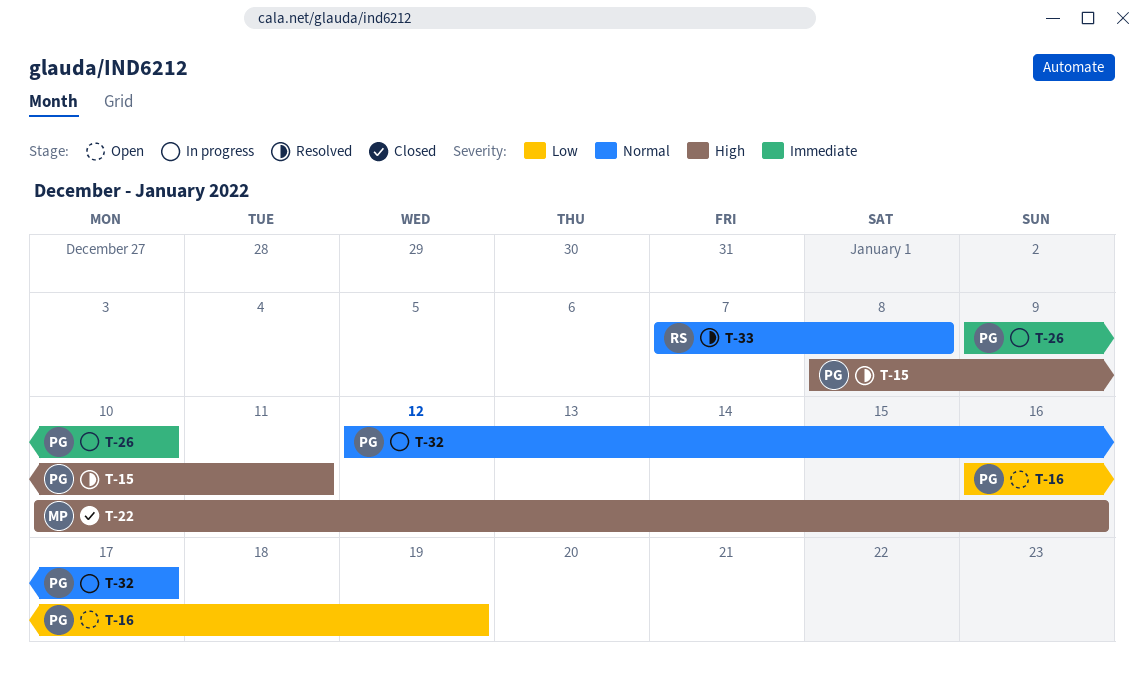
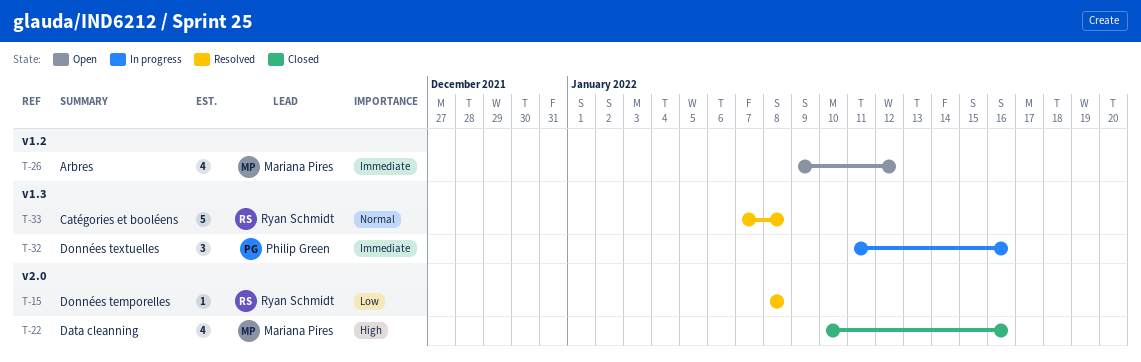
T-15, owner: Philip Green -> Ryan Schmidt
T-15, priority: High -> Low
T-15, due: Jan 11 -> Jan 8
T-16: present -> none
T-26, status: In progress -> Open
T-26, owner: Philip Green -> Mariana Pires
T-26, due: Jan 10 -> Jan 12
T-32, priority: Normal -> Immediate
T-32, start: Jan 12 -> Jan 11
T-32, due: Jan 17 -> Jan 16

